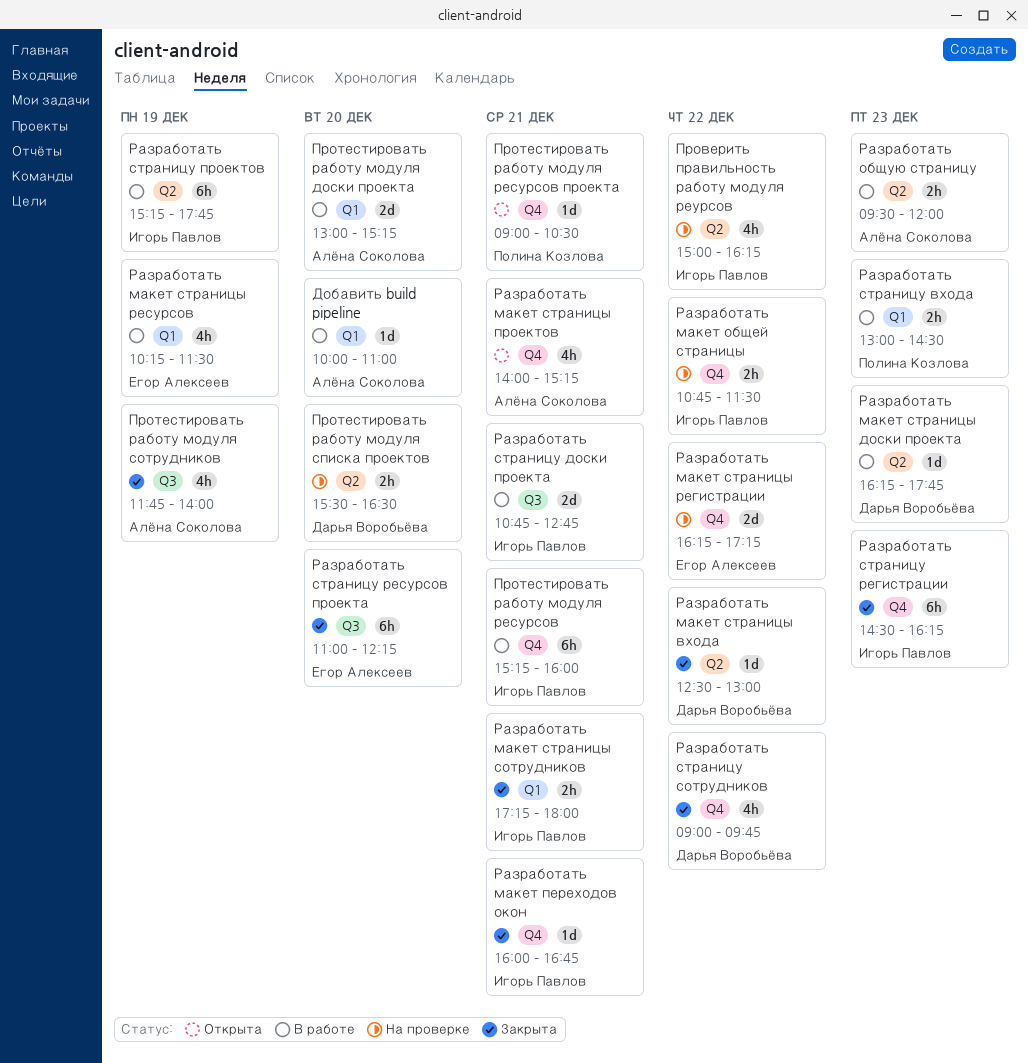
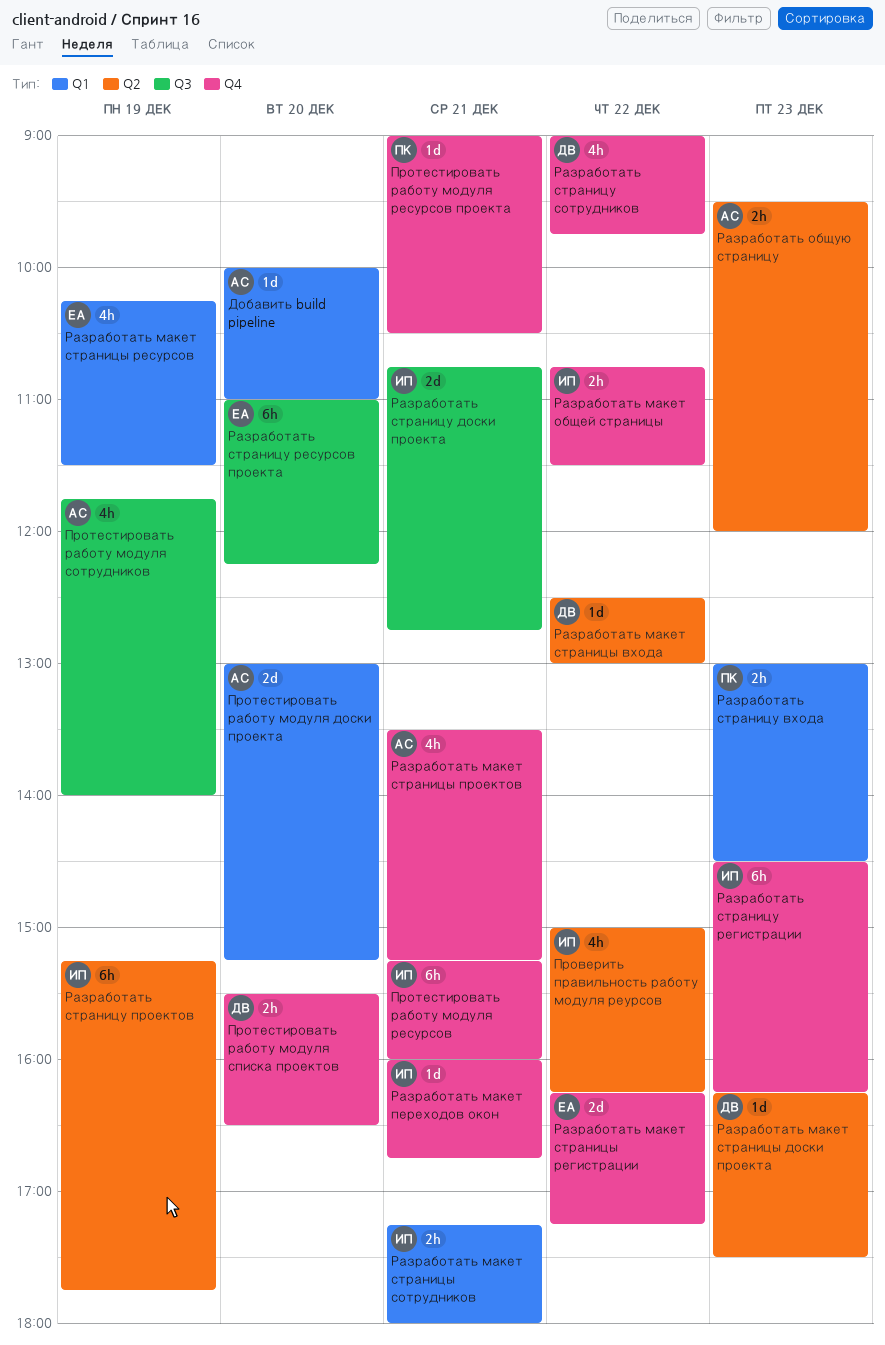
Протестировать работу модуля списка проектов, label: Q2 -> Q4
Разработать макет страницы доски проекта, ends: 17:45 -> 17:30
Разработать макет страницы проектов, begins: 14:00 -> 13:30

